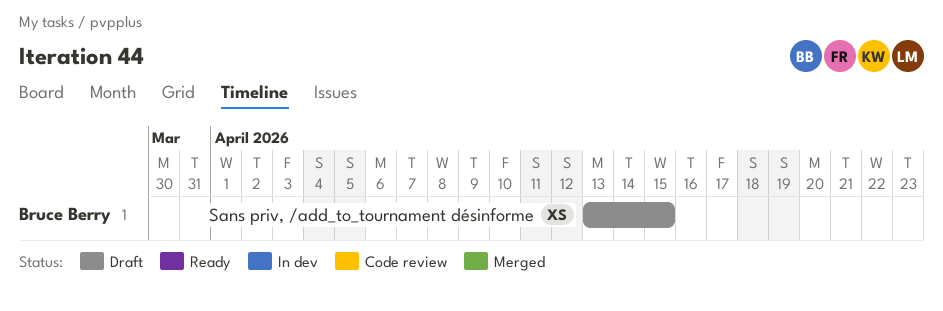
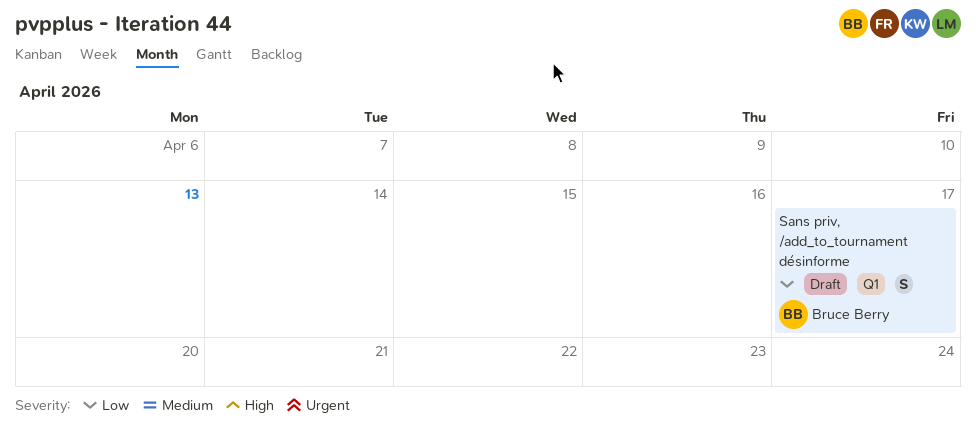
Sans priv, /add_to_tournament désinforme, estimate: XS -> S
Sans priv, /add_to_tournament désinforme, due: Apr 15 -> Apr 17

